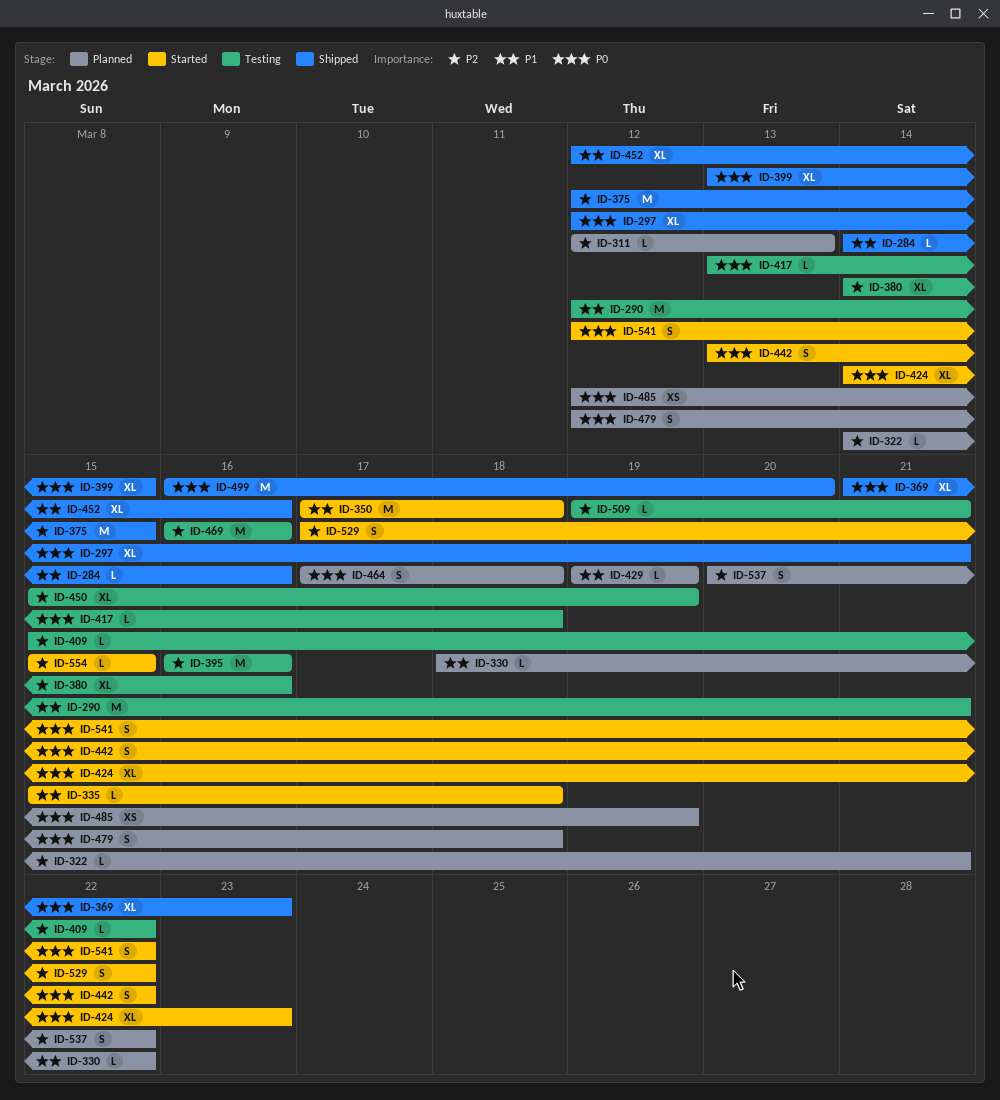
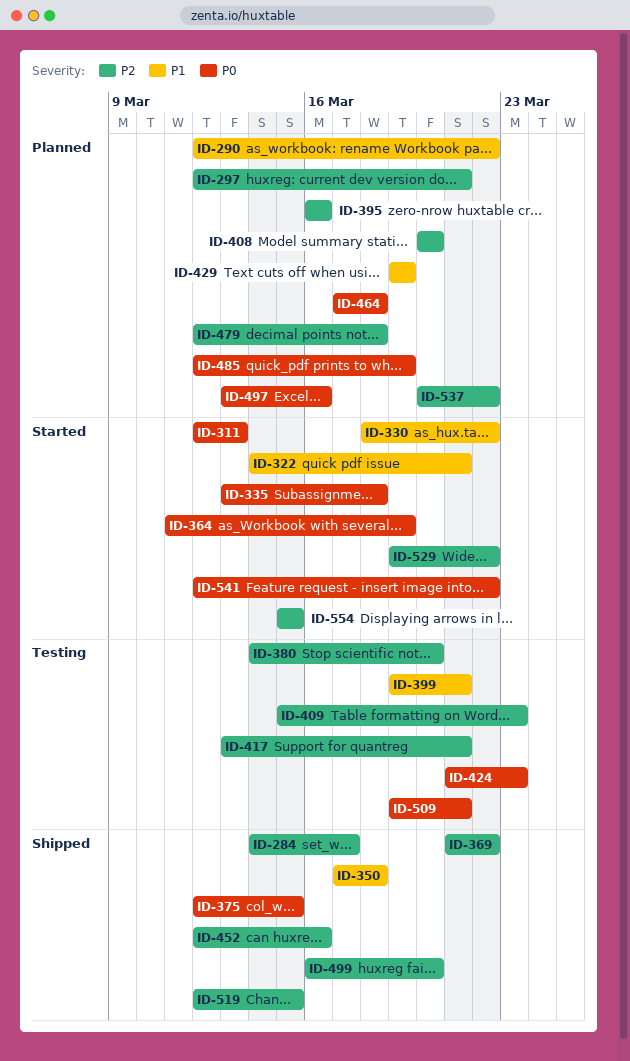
ID-284, priority: P1 -> P2
ID-284, due: Mar 16 -> Mar 17
ID-290, status: Testing -> Planned
ID-290, due: Mar 21 -> Mar 22
ID-297, status: Shipped -> Planned
ID-297, priority: P0 -> P2
ID-311, status: Planned -> Started
ID-311, priority: P2 -> P0
ID-322, status: Planned -> Started
ID-322, priority: P2 -> P1
ID-330, status: Planned -> Started
ID-335, priority: P1 -> P0
ID-335, start: Mar 15 -> Mar 13
ID-350, status: Started -> Shipped
ID-364: none -> present
ID-369, priority: P0 -> P2
ID-369, due: Mar 23 -> Mar 22
ID-375, priority: P2 -> P0
ID-380, due: Mar 16 -> Mar 20
ID-395, status: Testing -> Planned
ID-399, status: Shipped -> Testing
ID-399, priority: P0 -> P1
ID-399, start: Mar 13 -> Mar 19
ID-399, due: Mar 15 -> Mar 21
ID-408: none -> present
ID-409, due: Mar 22 -> Mar 23
ID-417, priority: P0 -> P2
ID-417, due: Mar 18 -> Mar 21
ID-424, status: Started -> Testing
ID-424, start: Mar 14 -> Mar 21
ID-442: present -> none
ID-450: present -> none
ID-452, priority: P1 -> P2
ID-469: present -> none
ID-479, priority: P0 -> P2
ID-497: none -> present
ID-499, priority: P0 -> P2
ID-509, priority: P2 -> P0
ID-519: none -> present
ID-529, start: Mar 17 -> Mar 19

